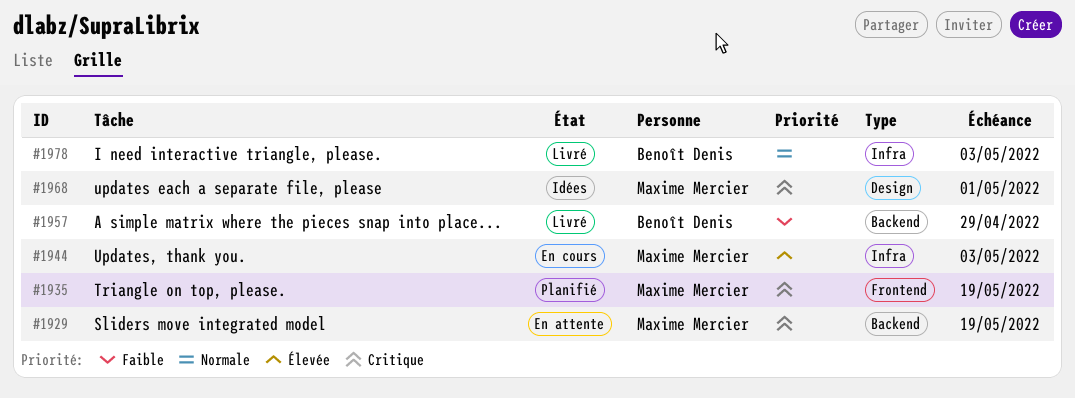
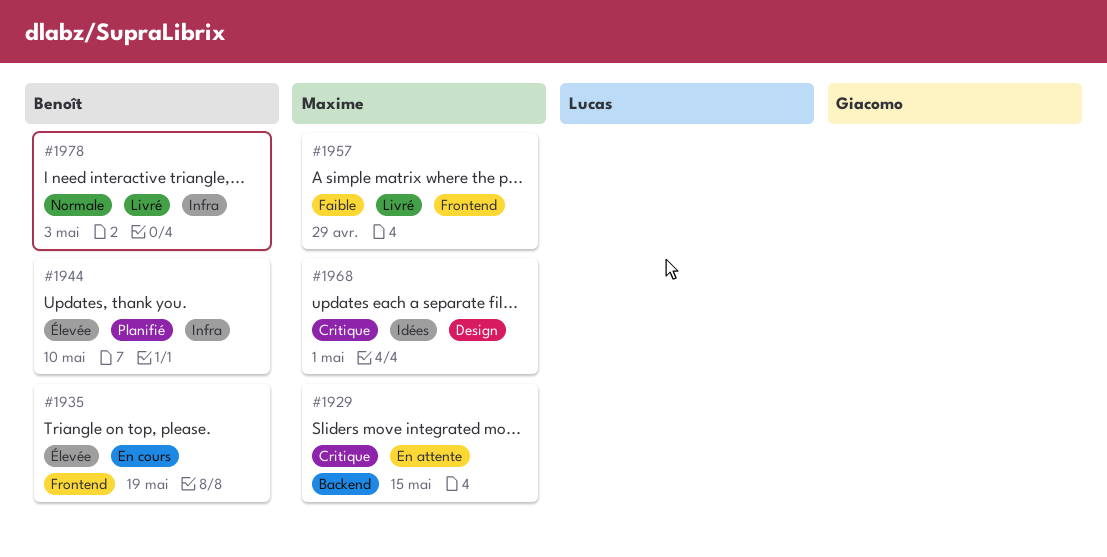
#1929, due: May 19 -> May 15
#1935, status: Planifié -> En cours
#1935, owner: Maxime Mercier -> Benoît Denis
#1935, priority: Critique -> Élevée
#1944, status: En cours -> Planifié
#1944, owner: Maxime Mercier -> Benoît Denis
#1944, due: May 3 -> May 10
#1957, owner: Benoît Denis -> Maxime Mercier
#1957, label: Backend -> Frontend

